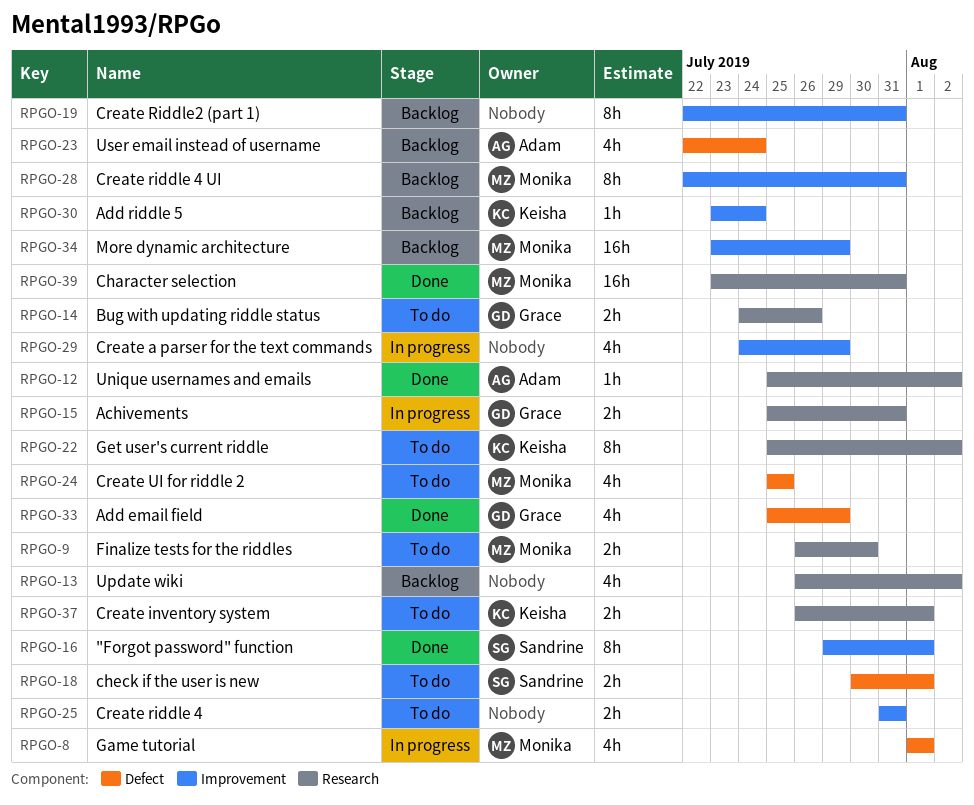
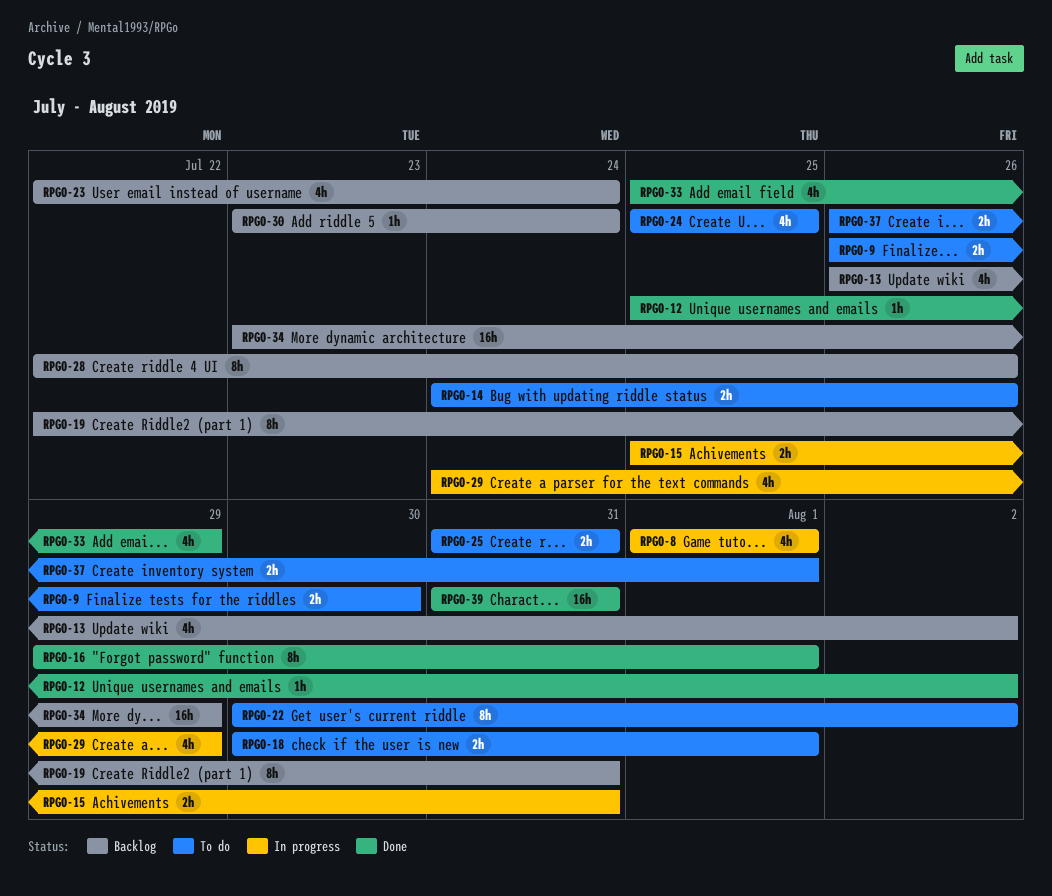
RPGO-22, start: Jul 25 -> Jul 30
RPGO-28, due: Jul 31 -> Jul 26
RPGO-39, start: Jul 23 -> Jul 31

